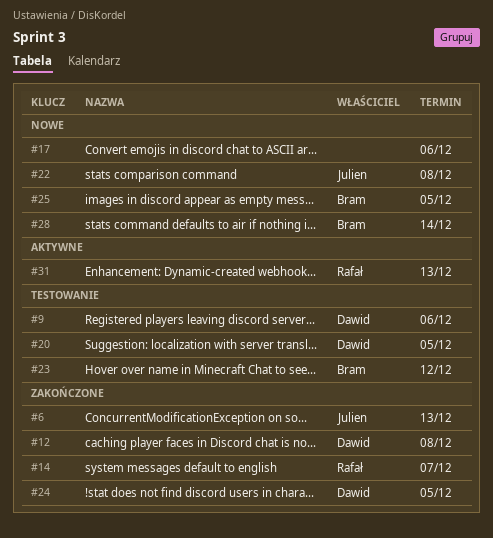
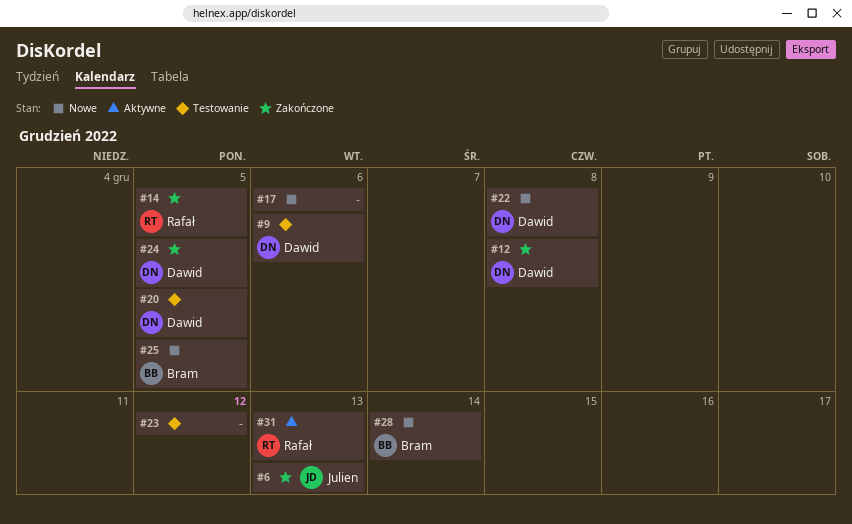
#14, due: Dec 7 -> Dec 5
#22, owner: Julien -> Dawid
#23, owner: Bram -> none

